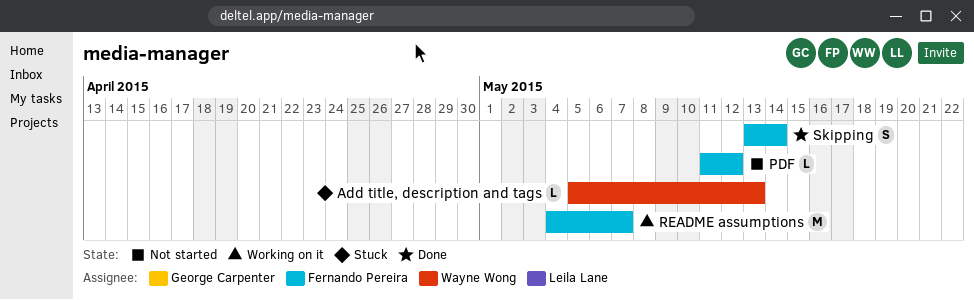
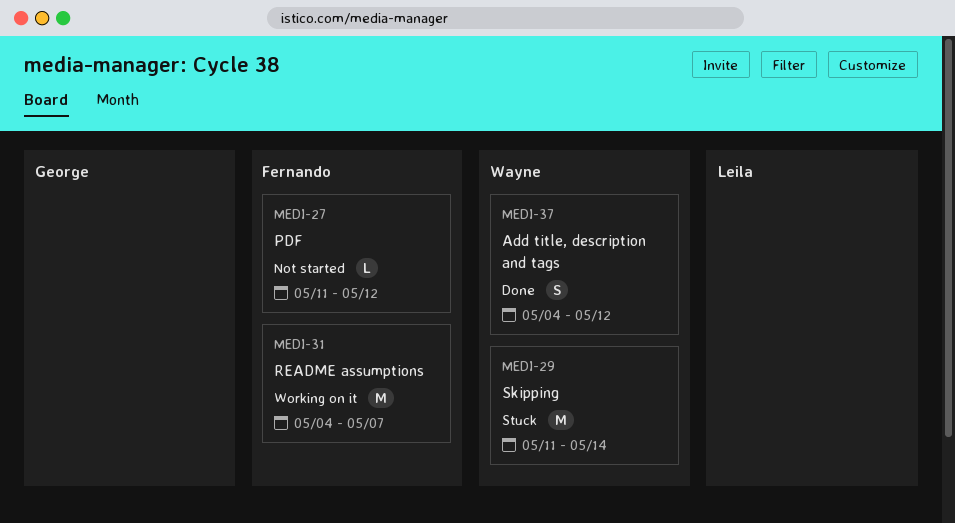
Add title, description and tags, status: Stuck -> Done
Add title, description and tags, estimate: L -> S
Add title, description and tags, start: May 5 -> May 4
Add title, description and tags, due: May 13 -> May 12
Skipping, status: Done -> Stuck
Skipping, owner: Fernando Pereira -> Wayne Wong
Skipping, estimate: S -> M
Skipping, start: May 13 -> May 11

